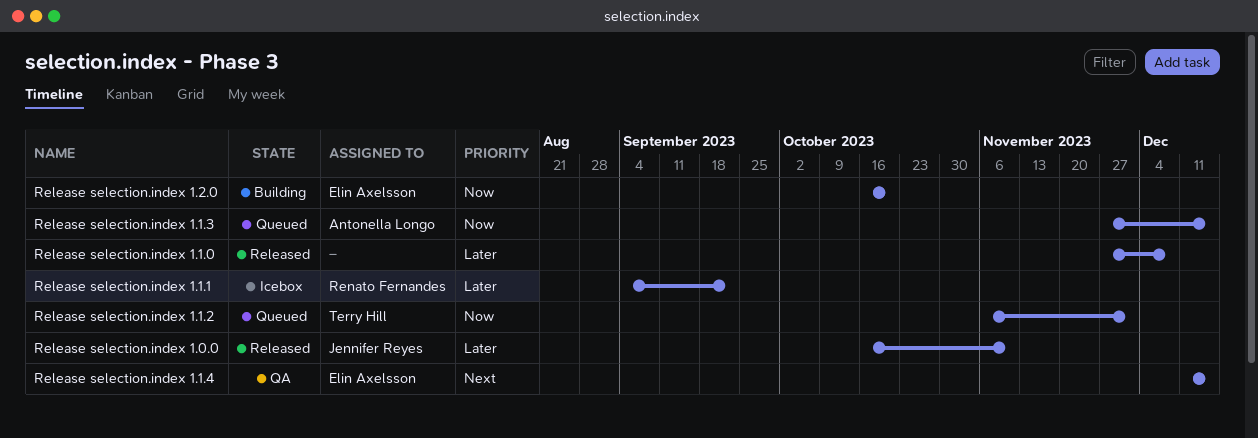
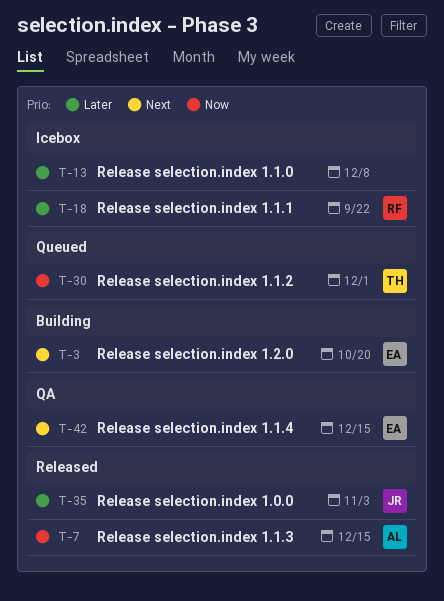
Release selection.index 1.0.0, due: Nov 10 -> Nov 3
Release selection.index 1.1.0, status: Released -> Icebox
Release selection.index 1.1.3, status: Queued -> Released
Release selection.index 1.2.0, priority: Now -> Next

